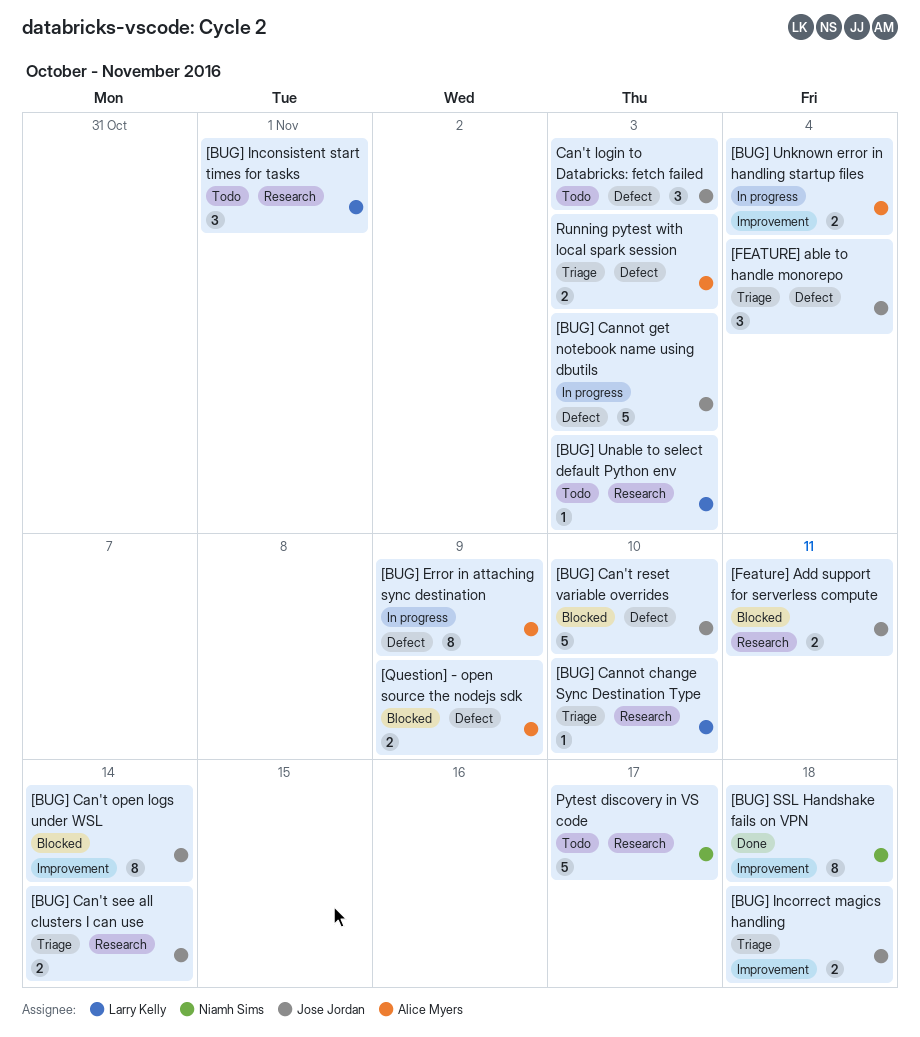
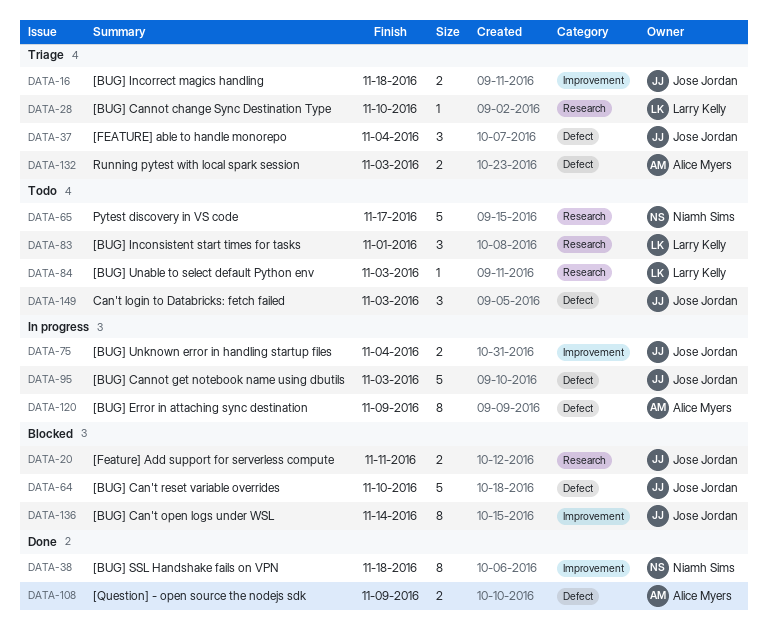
[BUG] Can't see all clusters I can use: present -> none
[BUG] Unknown error in handling startup files, owner: Alice Myers -> Jose Jordan
[Question] - open source the nodejs sdk, status: Blocked -> Done

